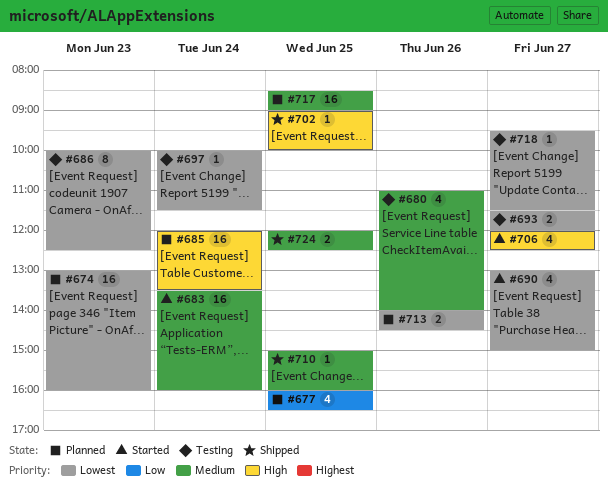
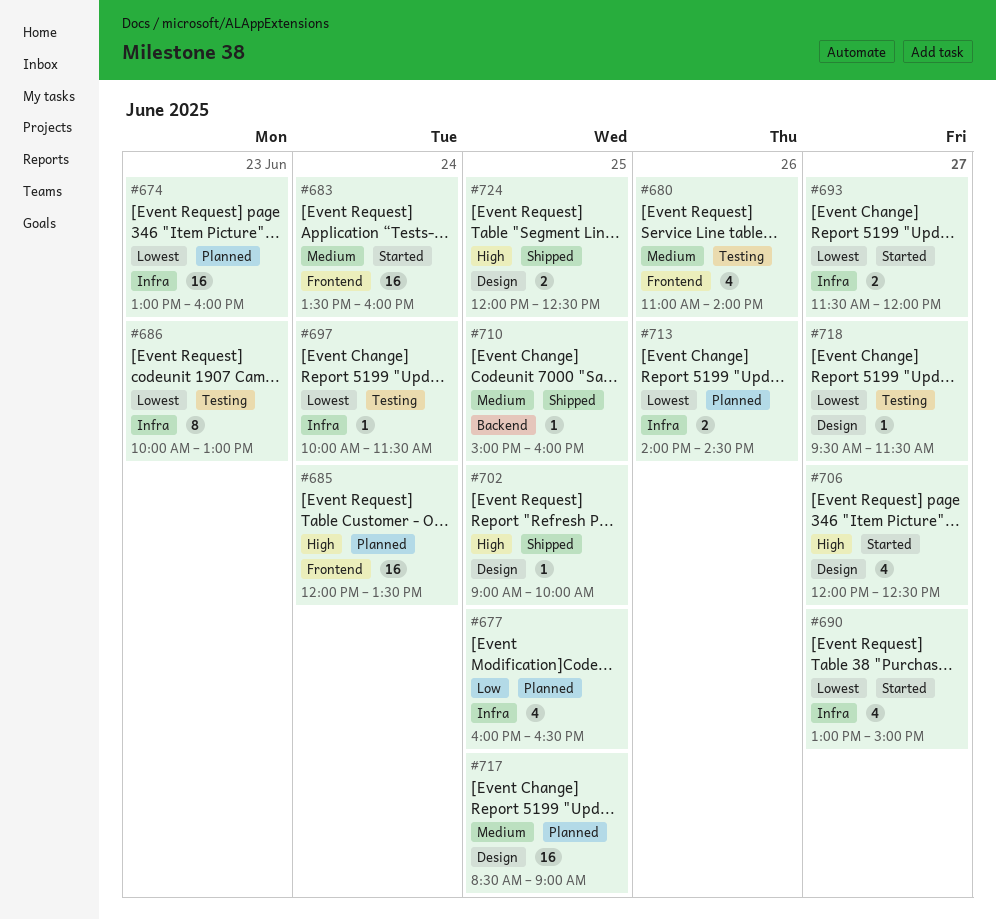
#686, ends: 12:30 -> 13:00
#693, status: Testing -> Started
#724, priority: Medium -> High

